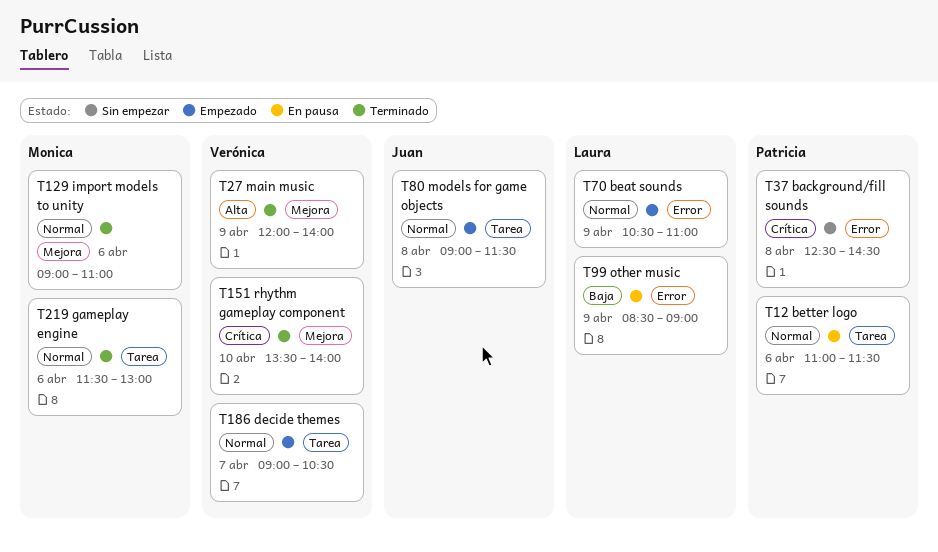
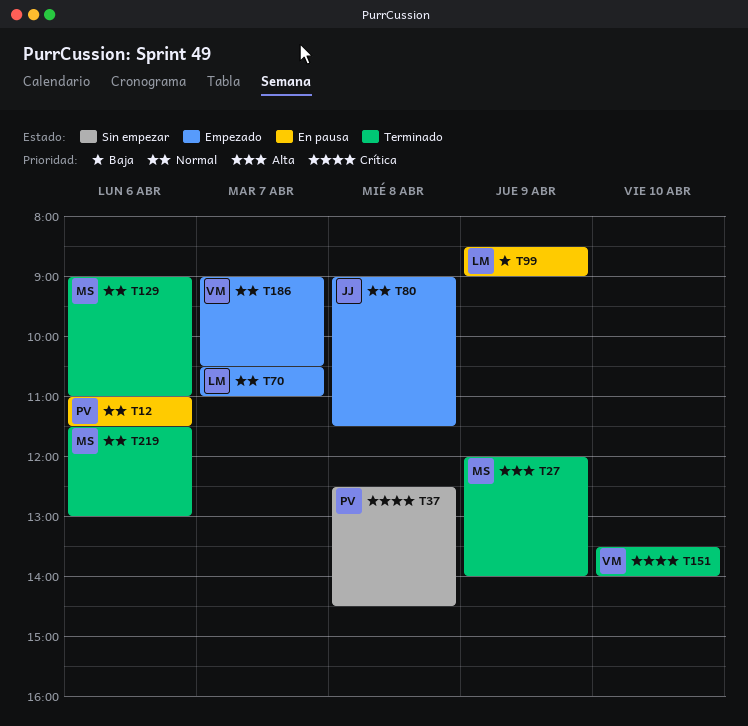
T27, owner: Verónica -> Monica
T70, day: Apr 9 -> Apr 7

